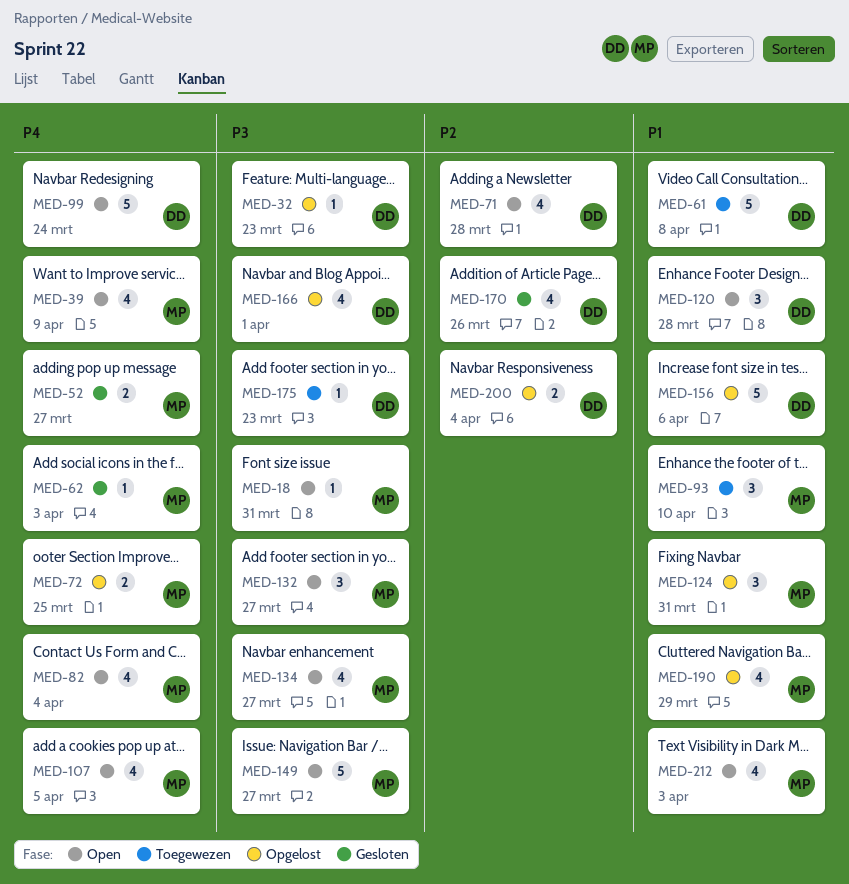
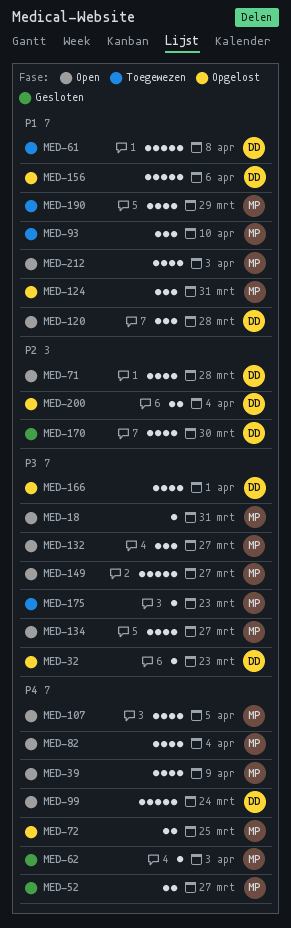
MED-170, due: Mar 26 -> Mar 30
MED-175, owner: DD -> MP
MED-190, status: Opgelost -> Toegewezen

